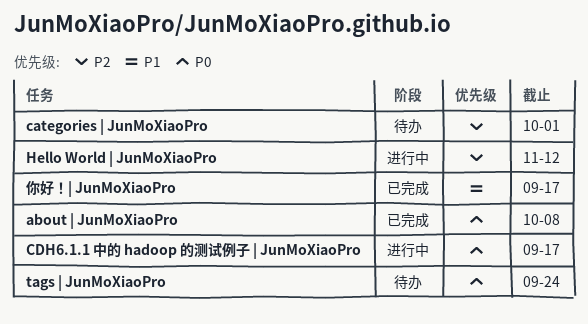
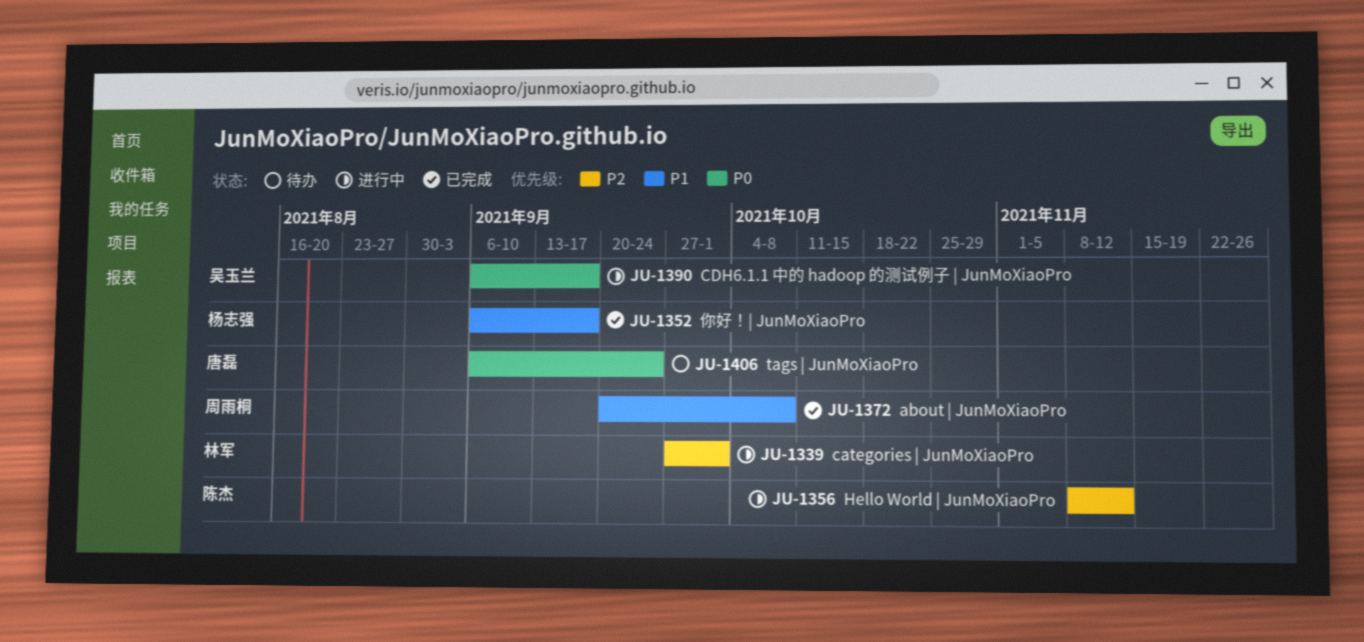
about | JunMoXiaoPro, priority: P0 -> P1
categories | JunMoXiaoPro, status: 待办 -> 进行中

